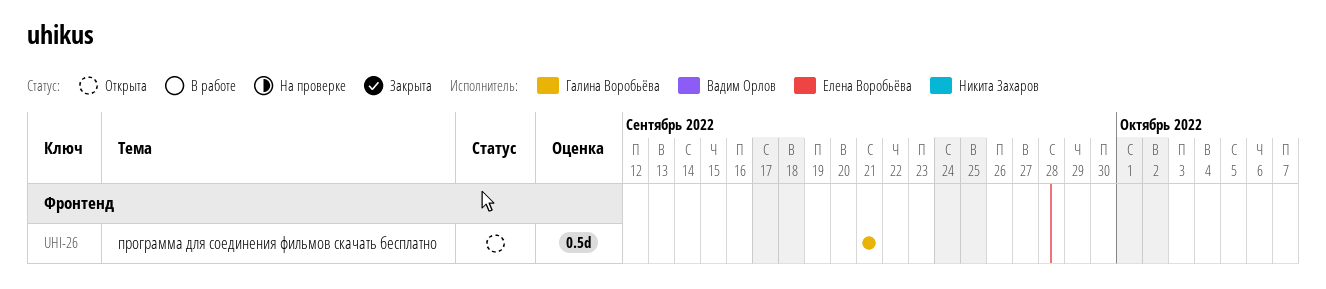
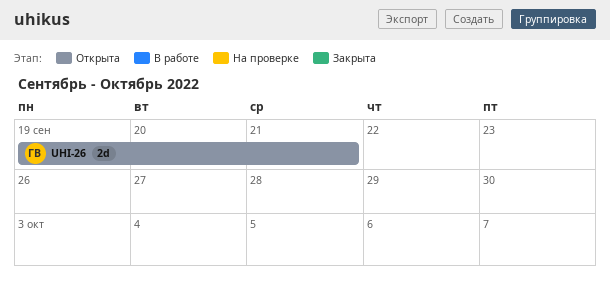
UHI-26, estimate: 0.5d -> 2d
UHI-26, start: Sep 21 -> Sep 19

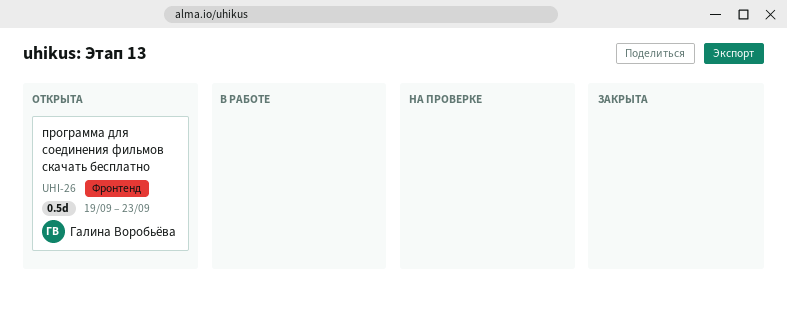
UHI-26, estimate: 2d -> 0.5d
UHI-26, due: Sep 21 -> Sep 23

